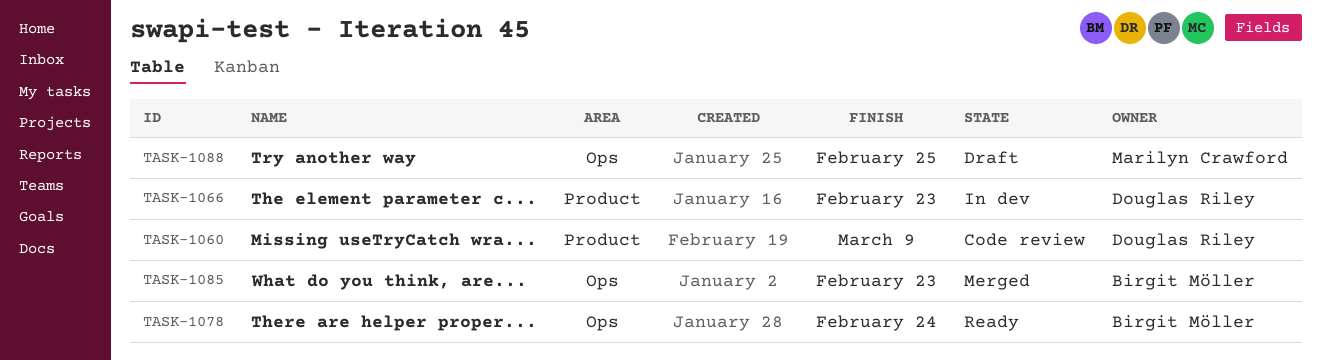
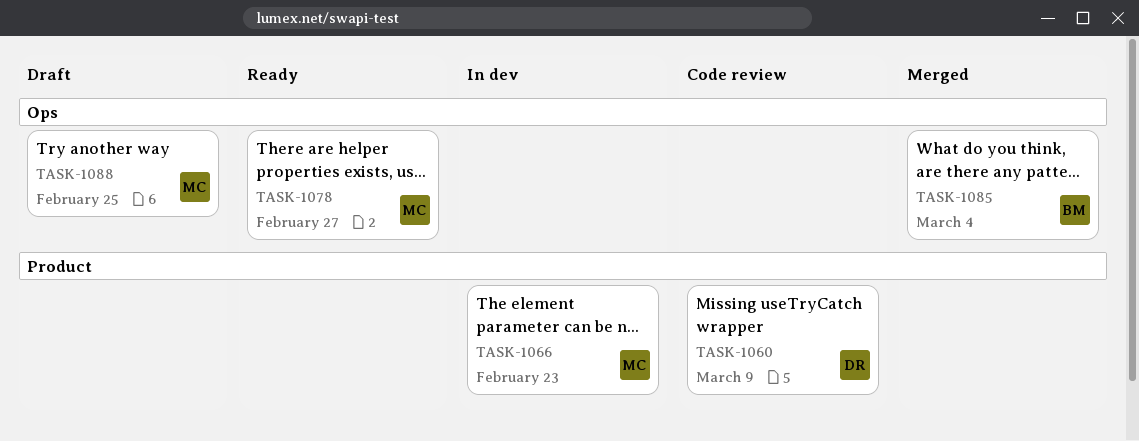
TASK-1066, owner: Douglas Riley -> Marilyn Crawford
TASK-1078, owner: Birgit Möller -> Marilyn Crawford
TASK-1078, due: Feb 24 -> Feb 27
TASK-1085, due: Feb 23 -> Mar 4

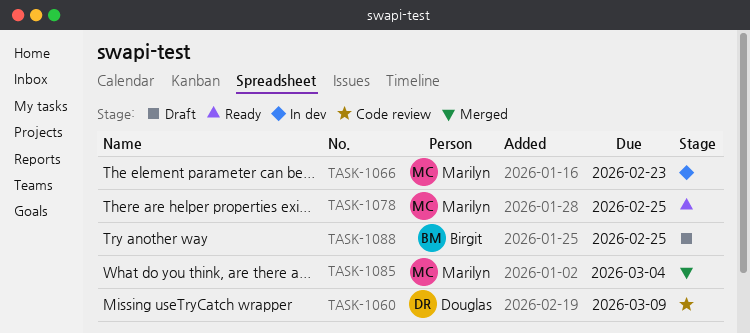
TASK-1078, due: Feb 27 -> Feb 25
TASK-1085, owner: Birgit -> Marilyn
TASK-1088, owner: Marilyn -> Birgit

